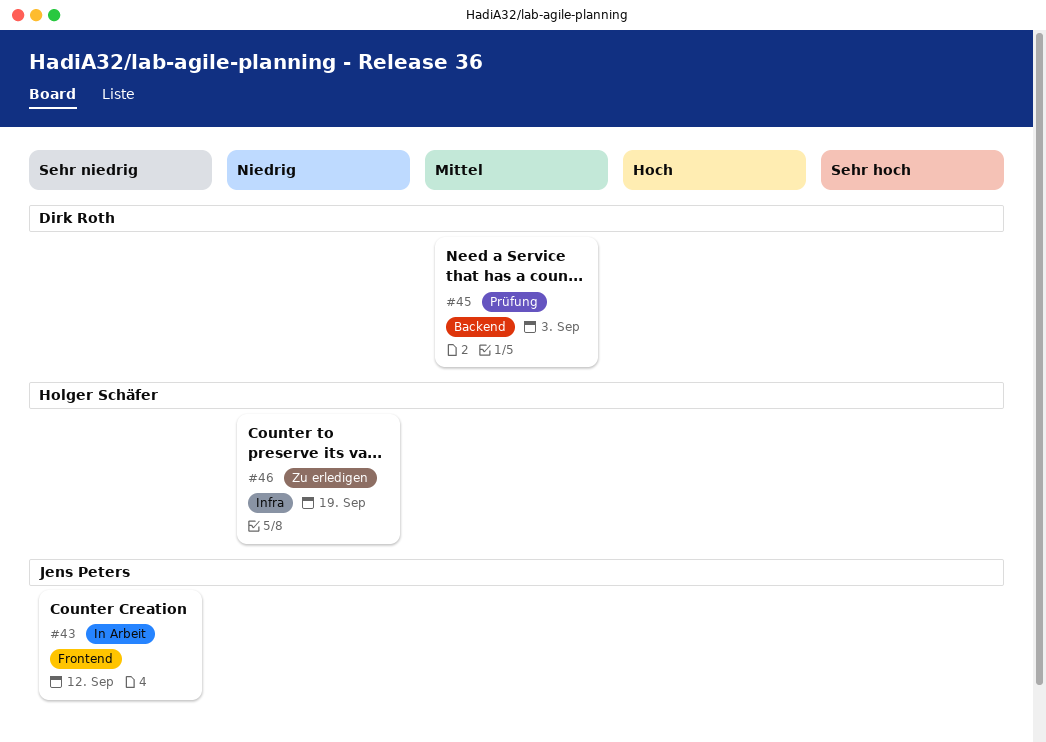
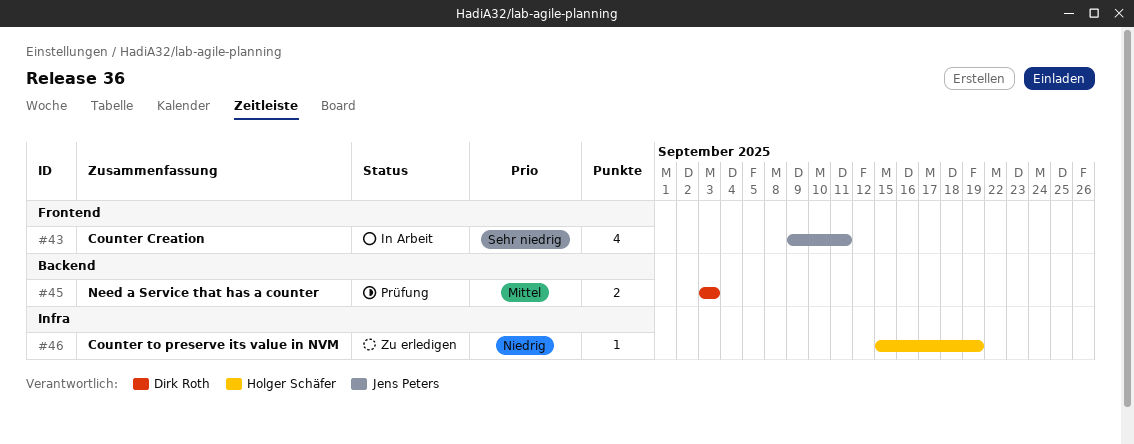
#43, due: Sep 12 -> Sep 11

